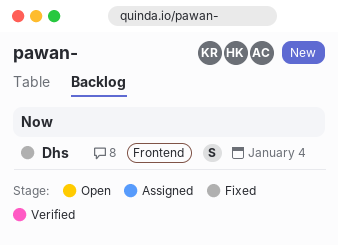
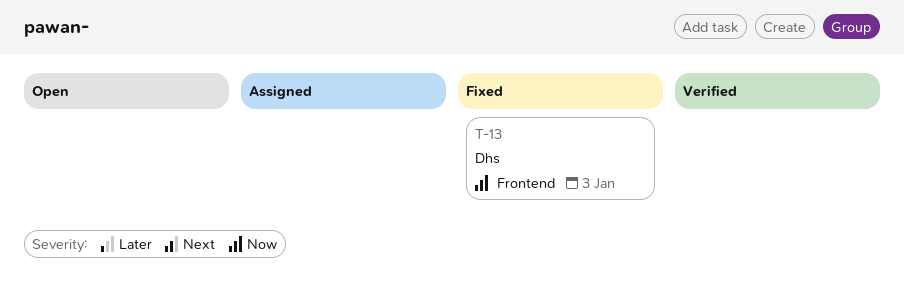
Dhs, due: Jan 4 -> Jan 3

